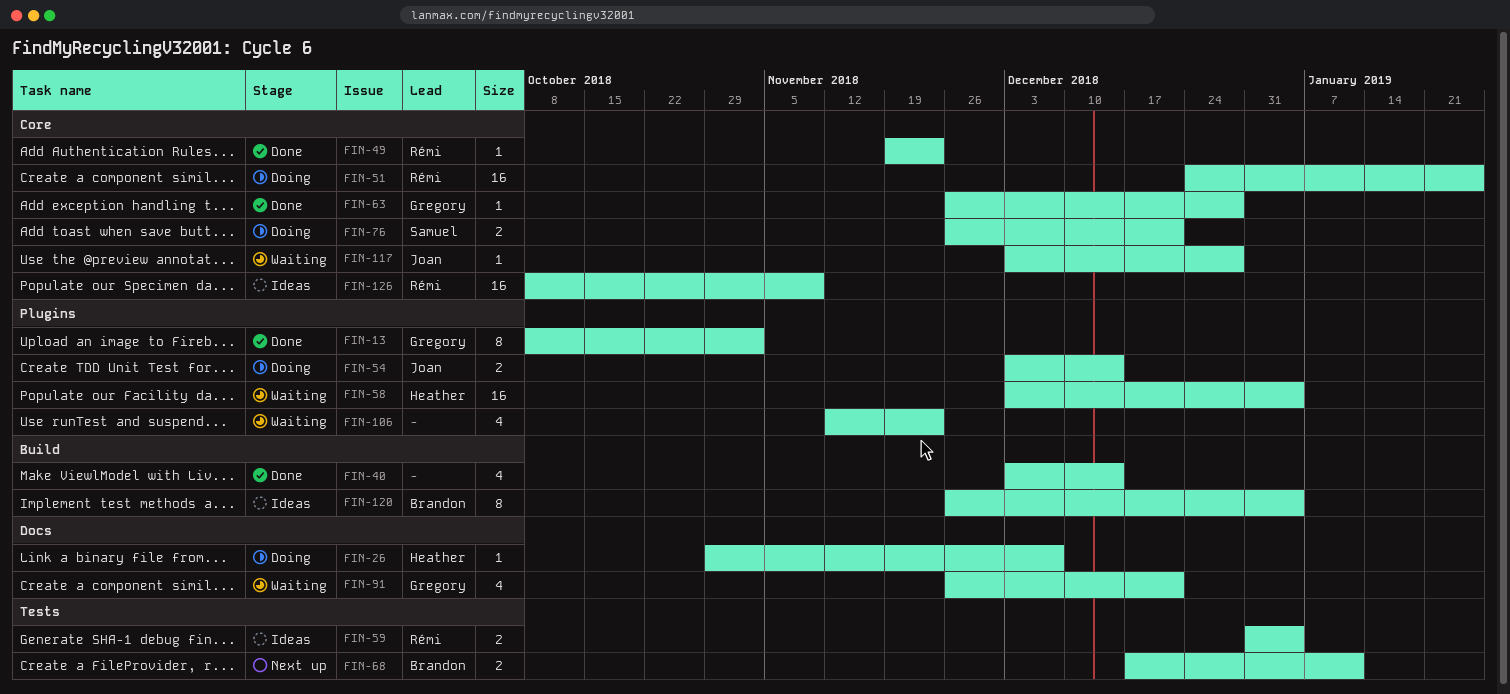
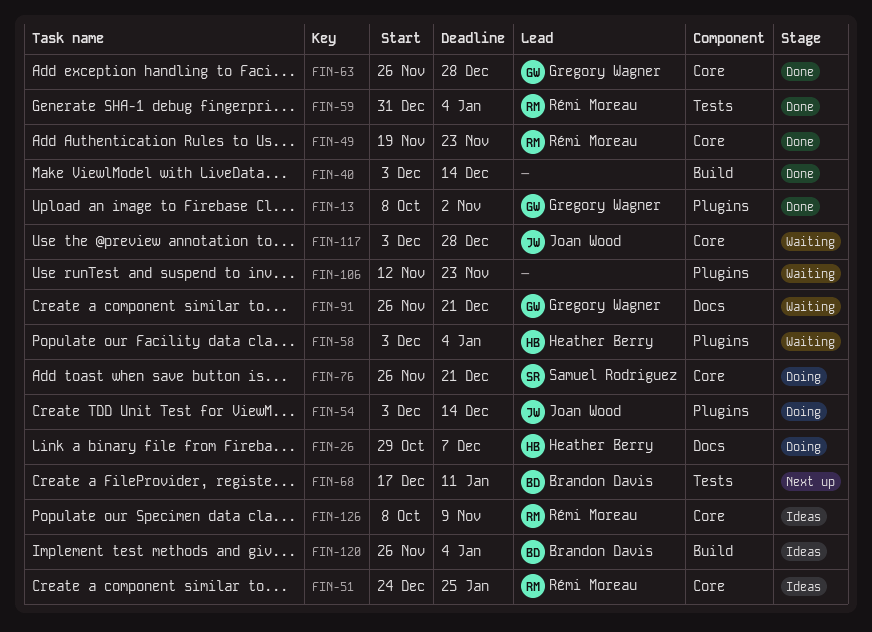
FIN-51, status: Doing -> Ideas
FIN-59, status: Ideas -> Done

